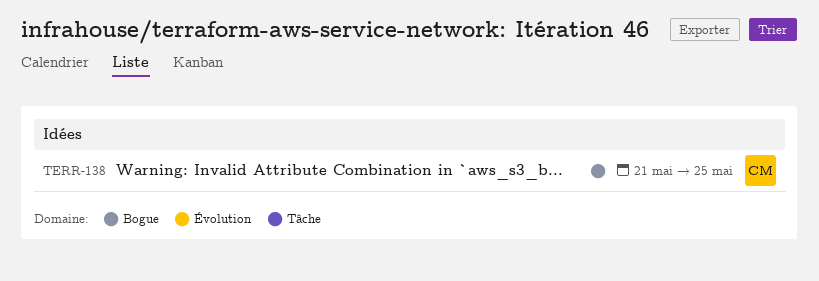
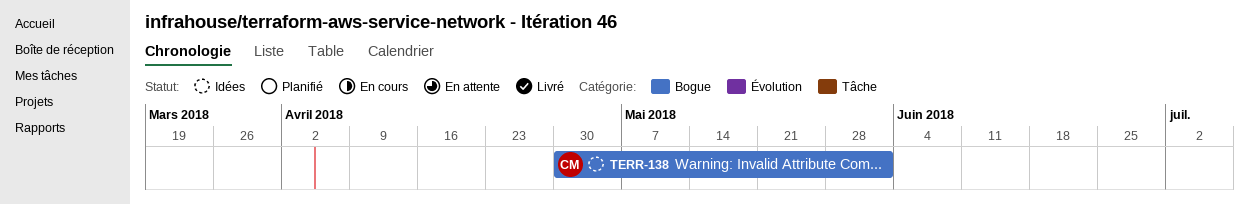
TERR-138, start: May 21 -> Apr 30
TERR-138, due: May 25 -> Jun 1

